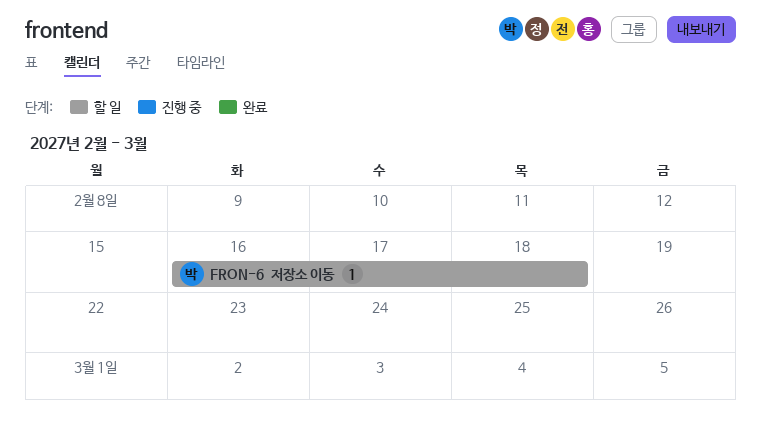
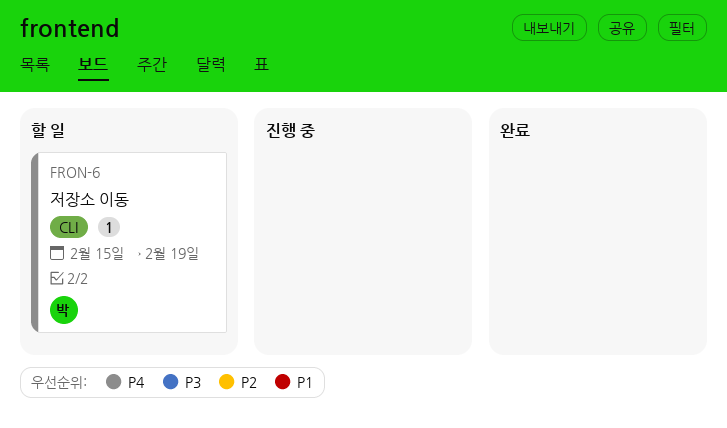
FRON-6, start: Feb 16 -> Feb 15
FRON-6, due: Feb 18 -> Feb 19

